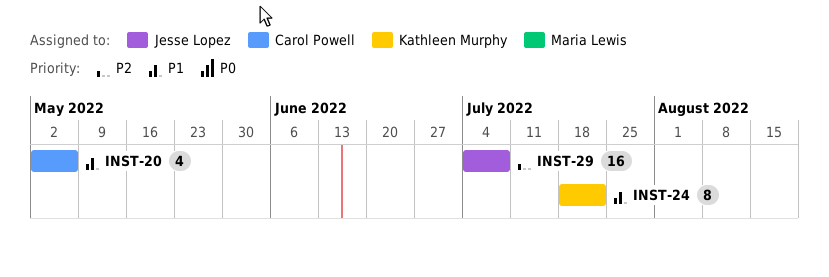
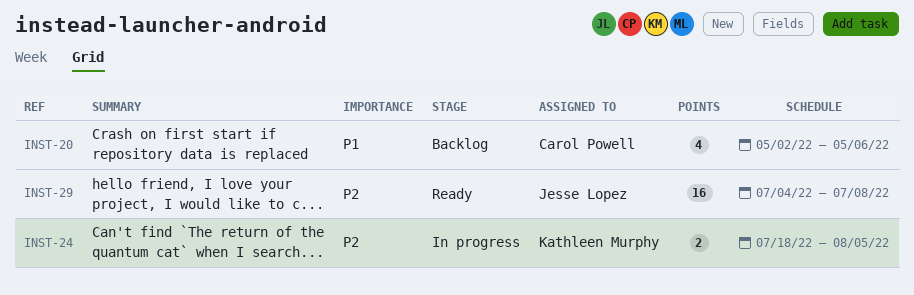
INST-24, priority: P1 -> P2
INST-24, estimate: 8 -> 2
INST-24, due: Jul 22 -> Aug 5

